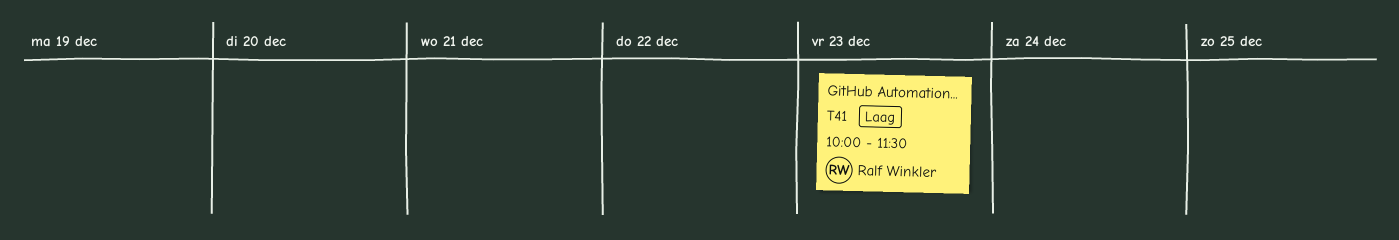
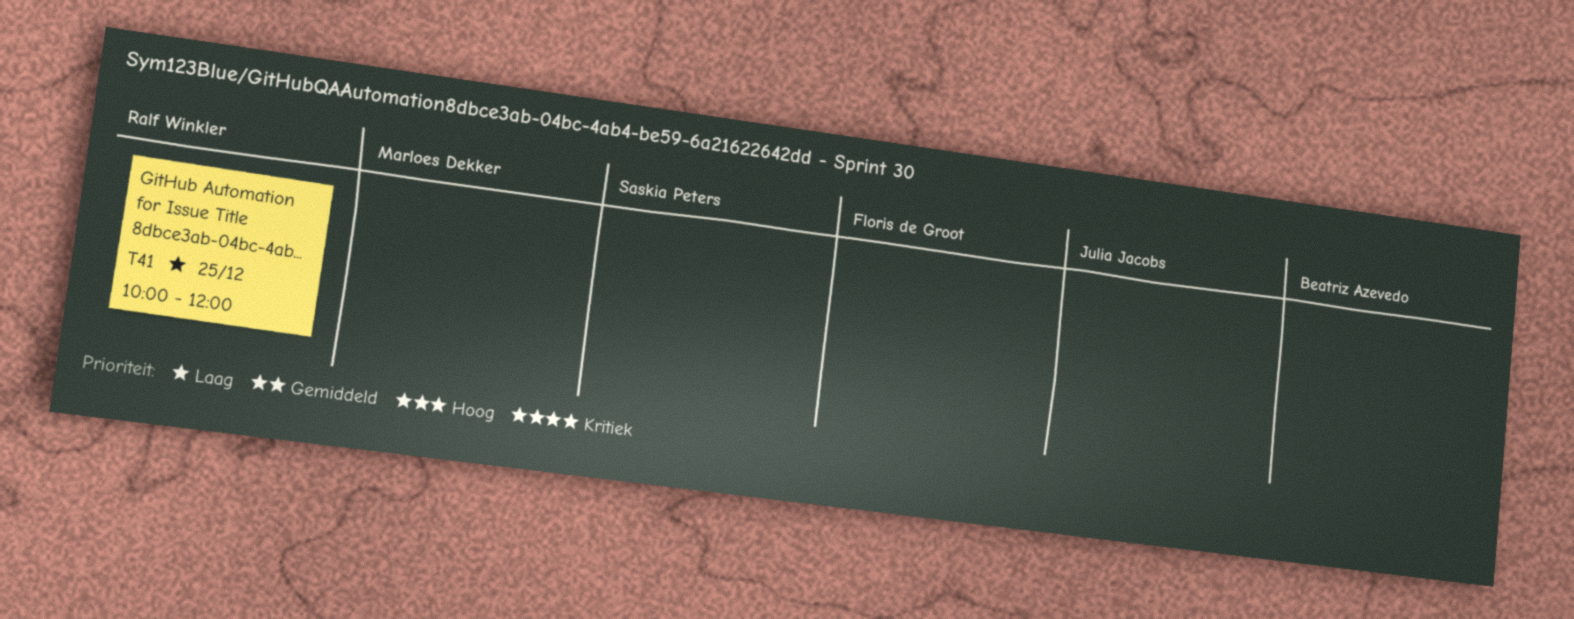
T41, day: Dec 23 -> Dec 25
T41, ends: 11:30 -> 12:00

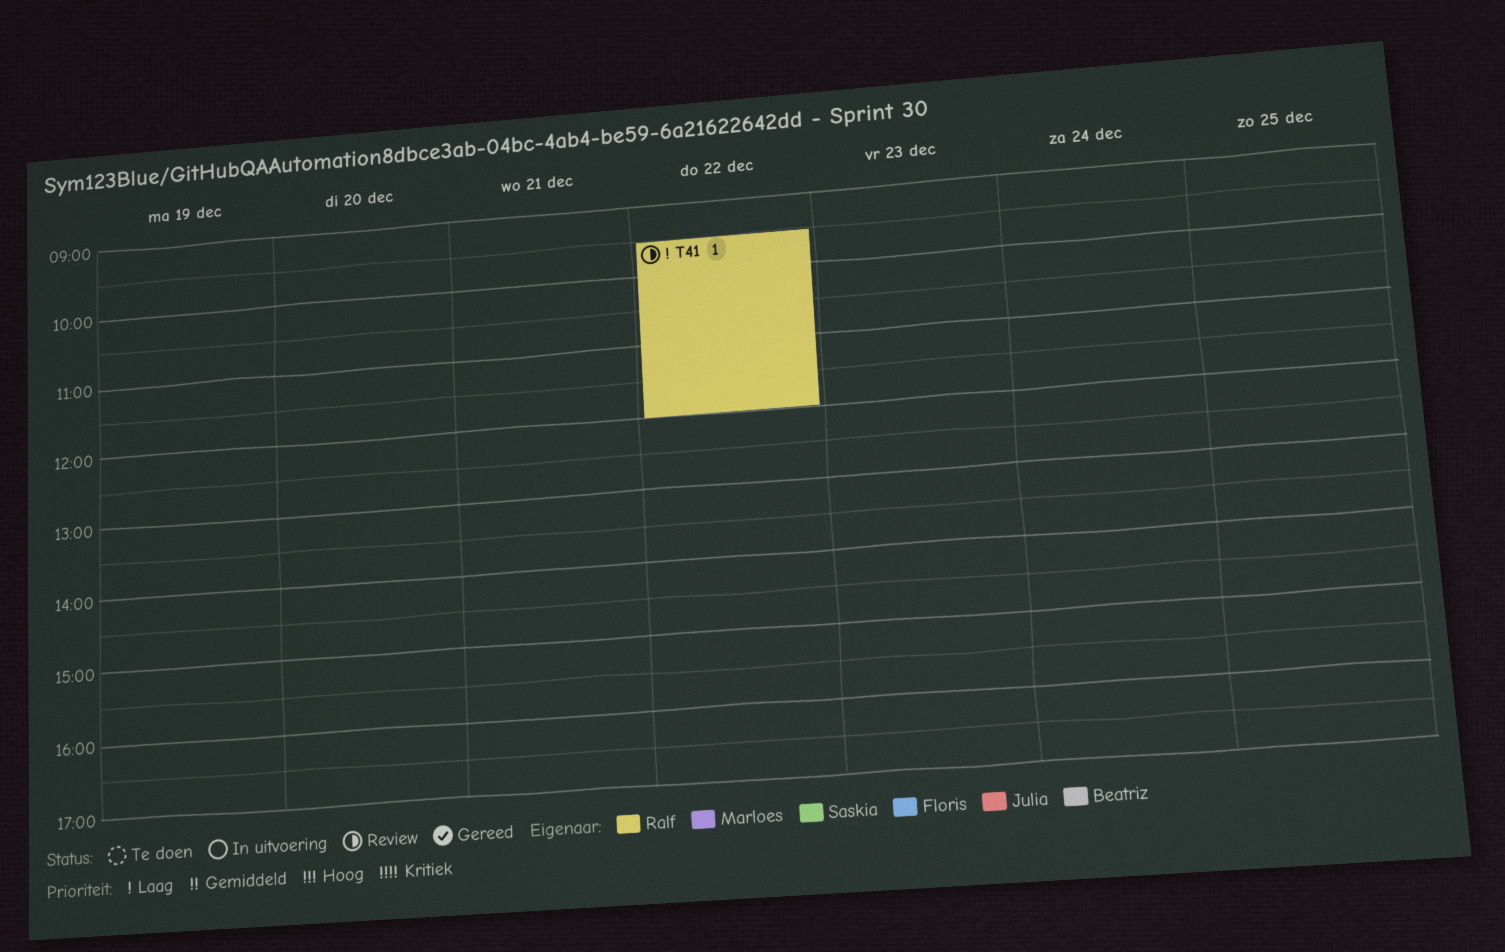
T41, day: Dec 25 -> Dec 22
T41, begins: 10:00 -> 09:30

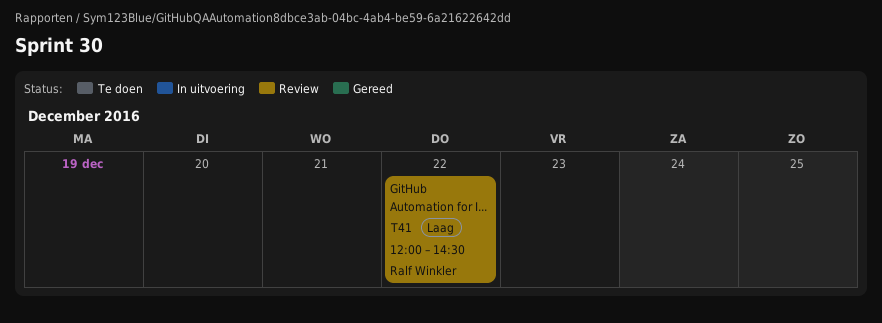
T41, begins: 09:30 -> 12:00
T41, ends: 12:00 -> 14:30

